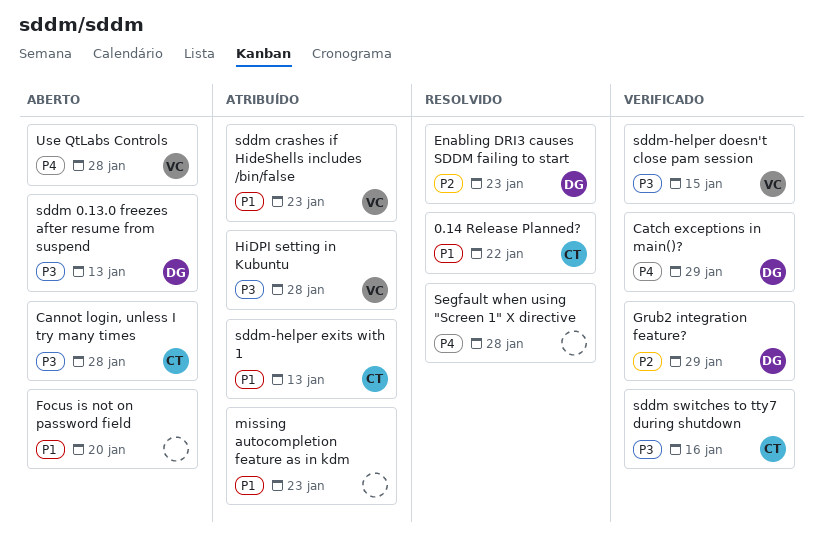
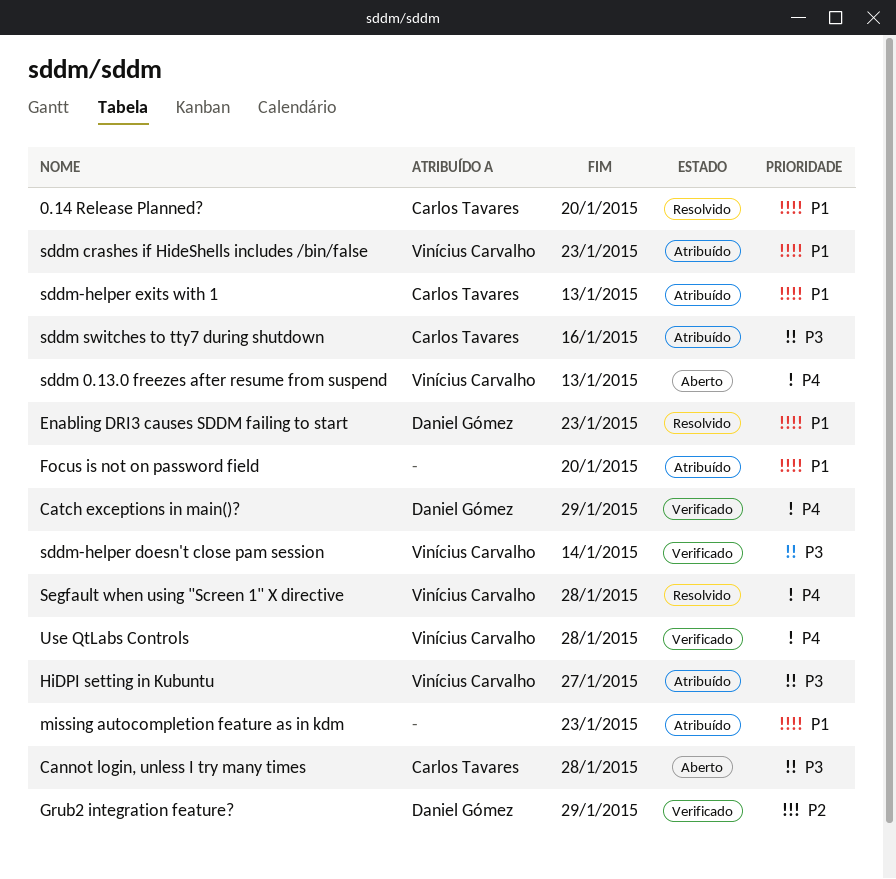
0.14 Release Planned?, due: Jan 22 -> Jan 20
Enabling DRI3 causes SDDM failing to start, priority: P2 -> P1
Focus is not on password field, status: Aberto -> Atribuído
HiDPI setting in Kubuntu, due: Jan 28 -> Jan 27
sddm 0.13.0 freezes after resume from suspend, owner: Daniel Gómez -> Vinícius Carvalho
sddm 0.13.0 freezes after resume from suspend, priority: P3 -> P4
sddm switches to tty7 during shutdown, status: Verificado -> Atribuído
sddm-helper doesn't close pam session, due: Jan 15 -> Jan 14
Segfault when using "Screen 1" X directive, owner: none -> Vinícius Carvalho
Use QtLabs Controls, status: Aberto -> Verificado

